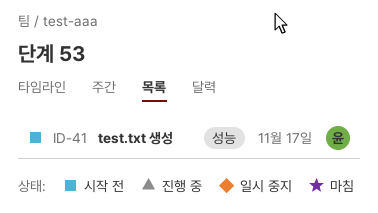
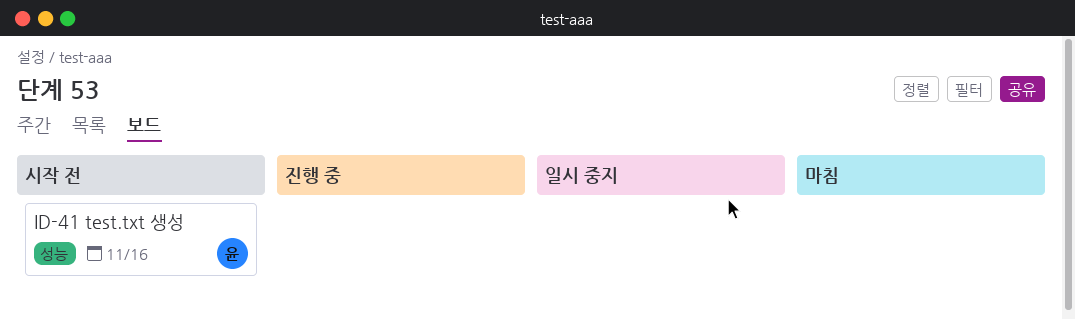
ID-41, due: Nov 17 -> Nov 16

